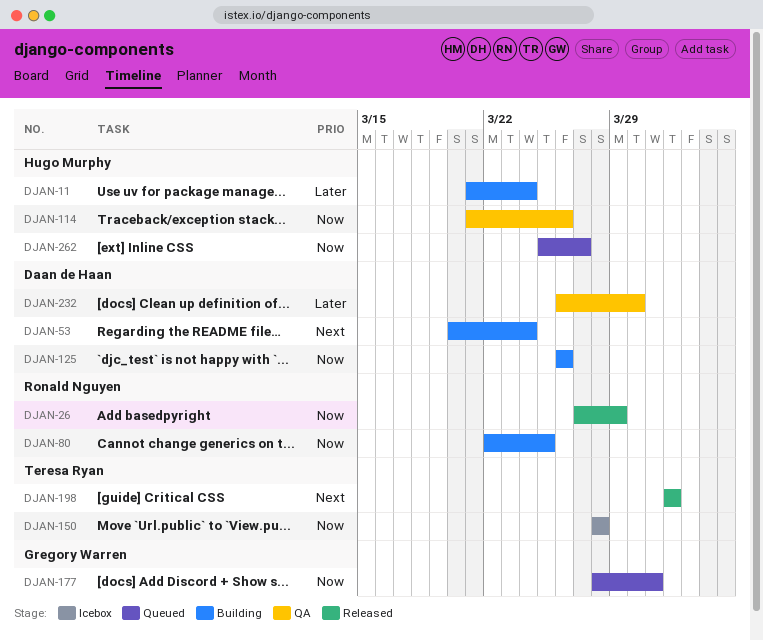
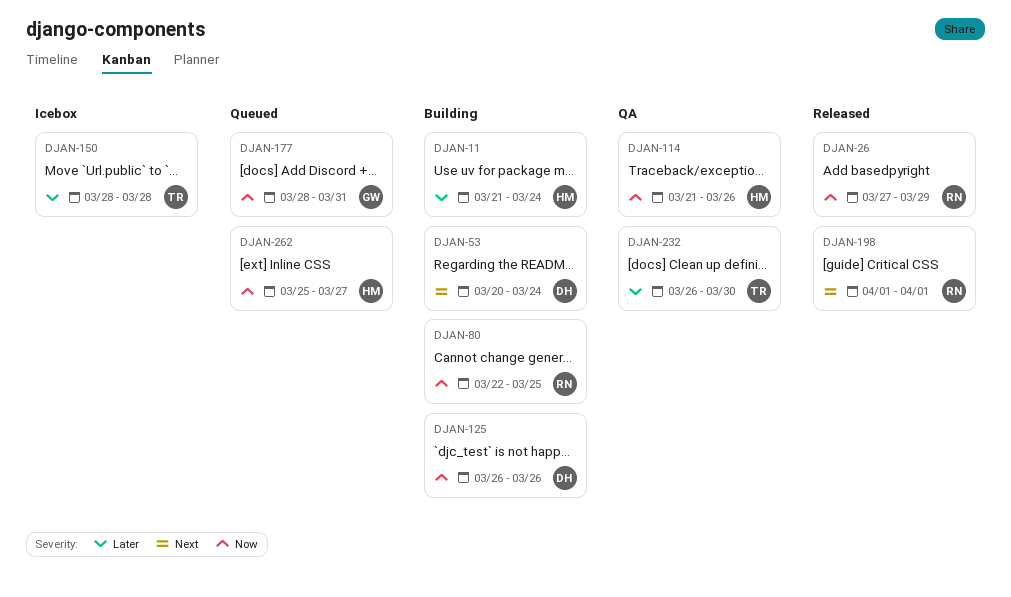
DJAN-150, priority: Now -> Later
DJAN-198, owner: Teresa Ryan -> Ronald Nguyen
DJAN-232, owner: Daan de Haan -> Teresa Ryan

